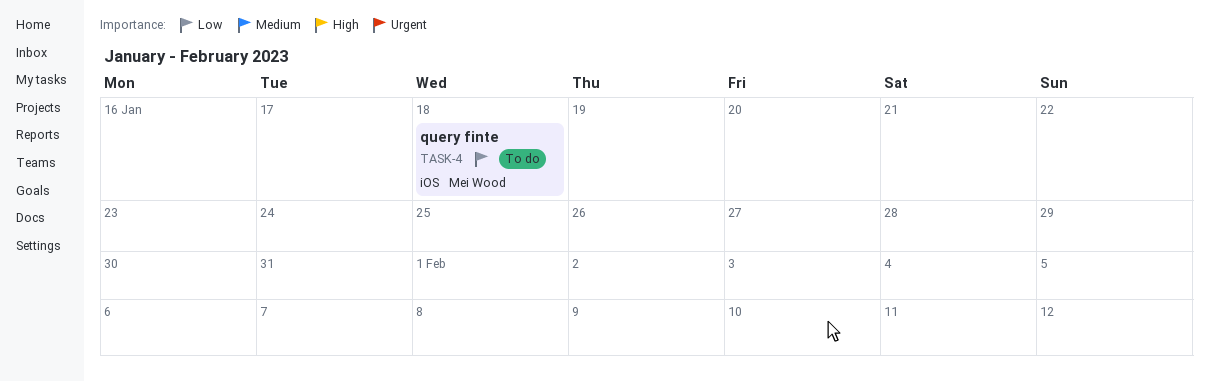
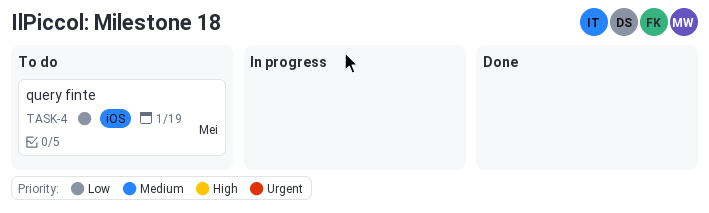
TASK-4, due: Jan 18 -> Jan 19

